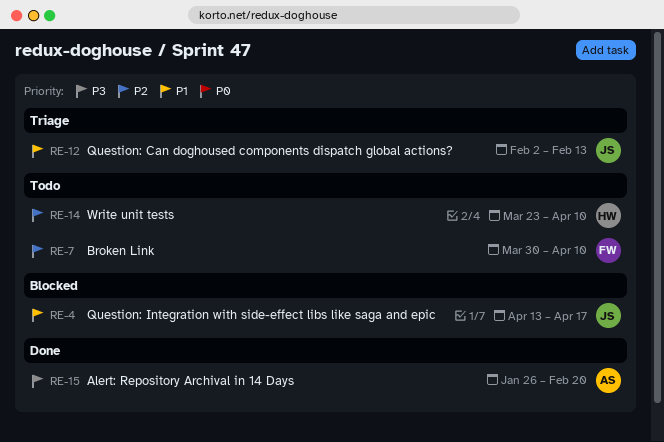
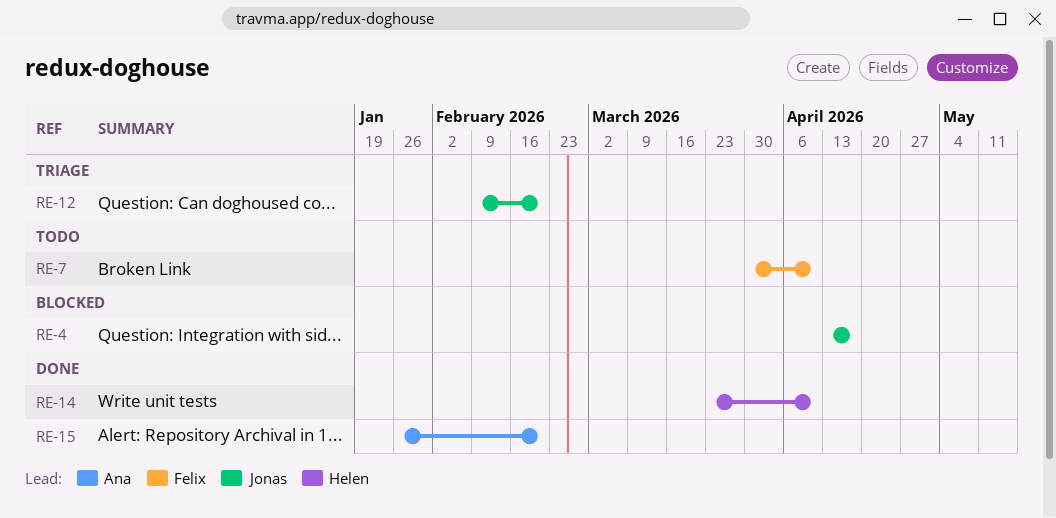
RE-12, start: Feb 2 -> Feb 9
RE-12, due: Feb 13 -> Feb 20
RE-14, status: Todo -> Done

